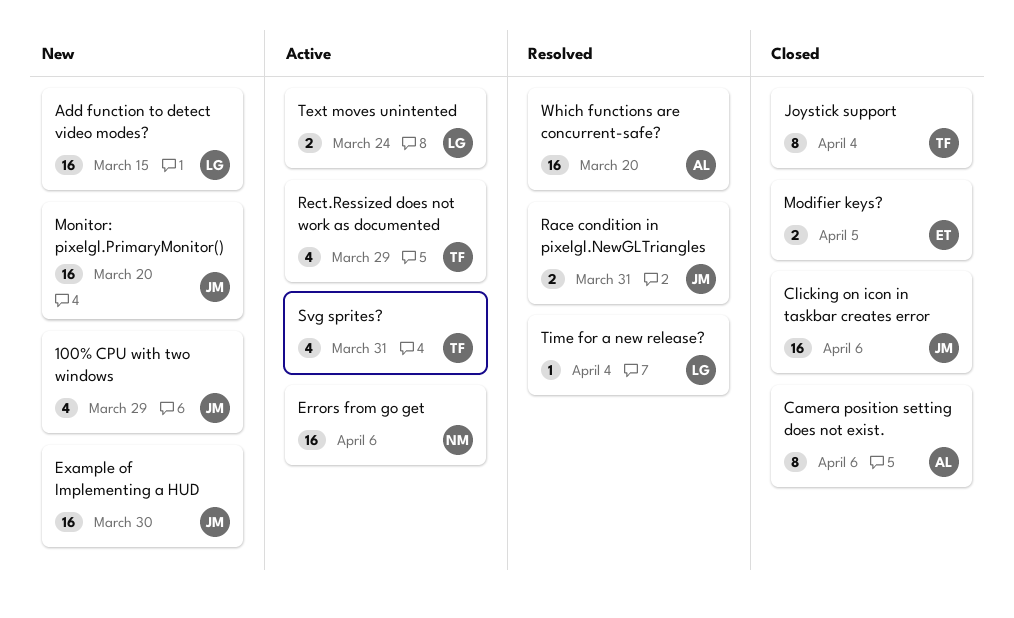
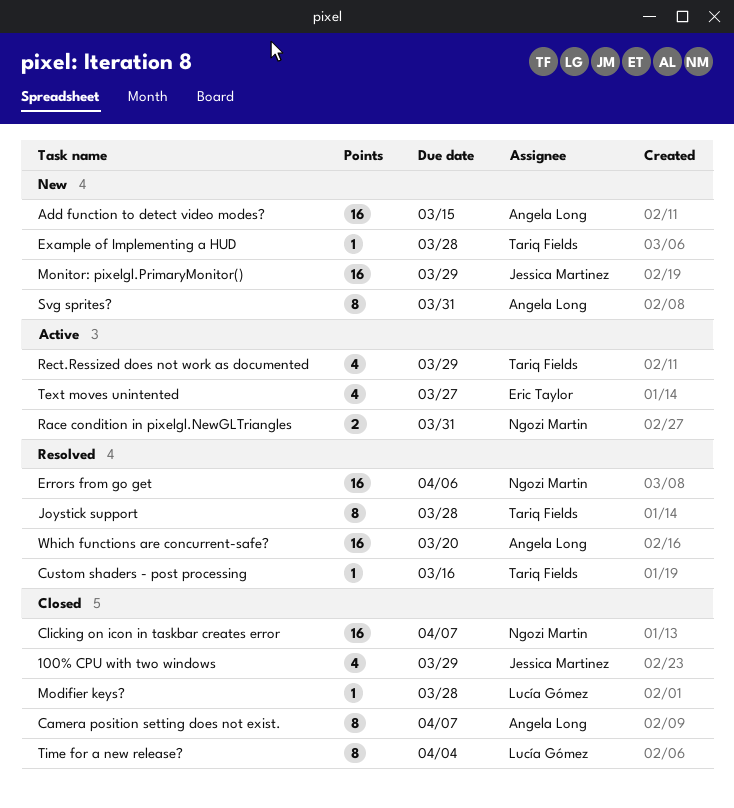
100% CPU with two windows, status: New -> Closed
Add function to detect video modes?, owner: Lucía Gómez -> Angela Long
Camera position setting does not exist., due: Apr 6 -> Apr 7
Clicking on icon in taskbar creates error, owner: Jessica Martinez -> Ngozi Martin
Clicking on icon in taskbar creates error, due: Apr 6 -> Apr 7
Custom shaders - post processing: none -> present
Errors from go get, status: Active -> Resolved
Example of Implementing a HUD, owner: Jessica Martinez -> Tariq Fields
Example of Implementing a HUD, estimate: 16 -> 1
Example of Implementing a HUD, due: Mar 30 -> Mar 28
Joystick support, status: Closed -> Resolved
Joystick support, due: Apr 4 -> Mar 28
Modifier keys?, owner: Eric Taylor -> Lucía Gómez
Modifier keys?, estimate: 2 -> 1
Modifier keys?, due: Apr 5 -> Mar 28
Monitor: pixelgl.PrimaryMonitor(), due: Mar 20 -> Mar 29
Race condition in pixelgl.NewGLTriangles, status: Resolved -> Active
Race condition in pixelgl.NewGLTriangles, owner: Jessica Martinez -> Ngozi Martin
Svg sprites?, status: Active -> New
Svg sprites?, owner: Tariq Fields -> Angela Long
Svg sprites?, estimate: 4 -> 8
Text moves unintented, owner: Lucía Gómez -> Eric Taylor
Text moves unintented, estimate: 2 -> 4
Text moves unintented, due: Mar 24 -> Mar 27
Time for a new release?, status: Resolved -> Closed
Time for a new release?, estimate: 1 -> 8

